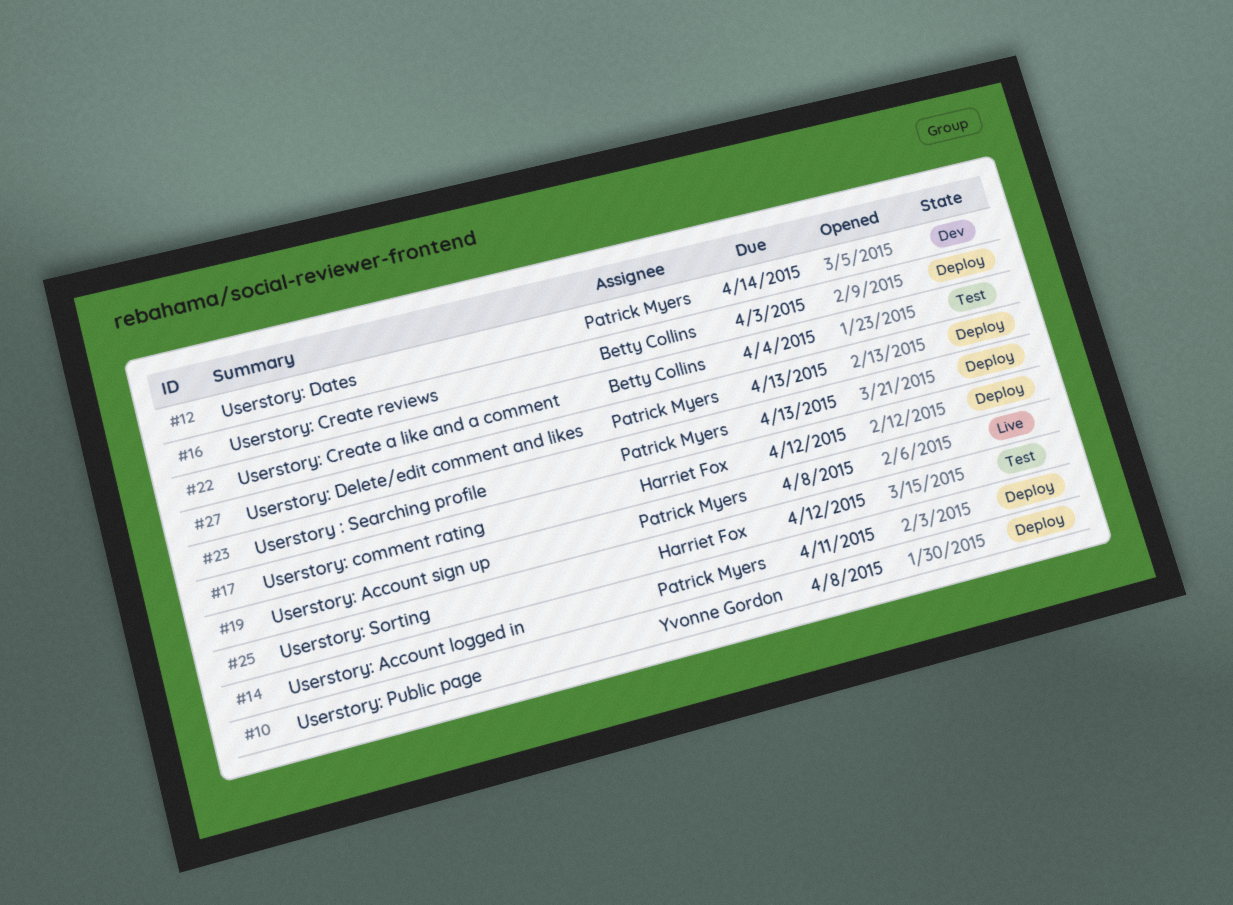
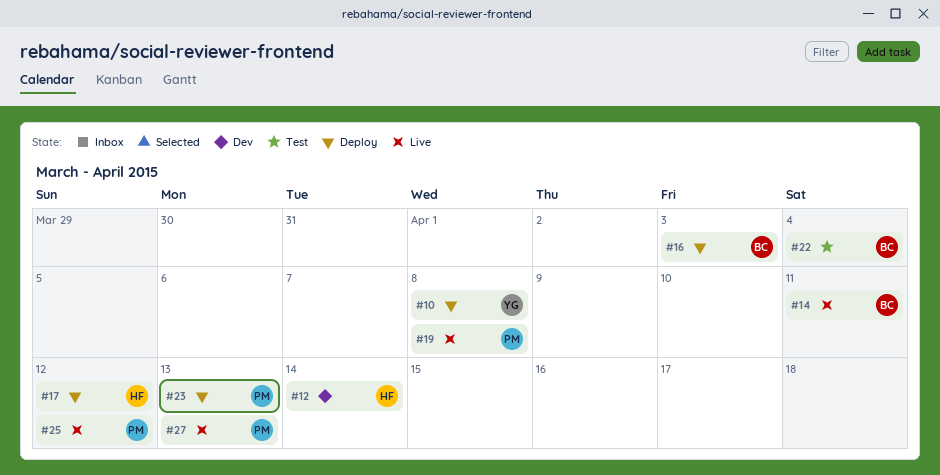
#12, owner: Patrick Myers -> Harriet Fox
#14, status: Deploy -> Live
#14, owner: Patrick Myers -> Betty Collins
#25, status: Test -> Live
#25, owner: Harriet Fox -> Patrick Myers
#27, status: Deploy -> Live

